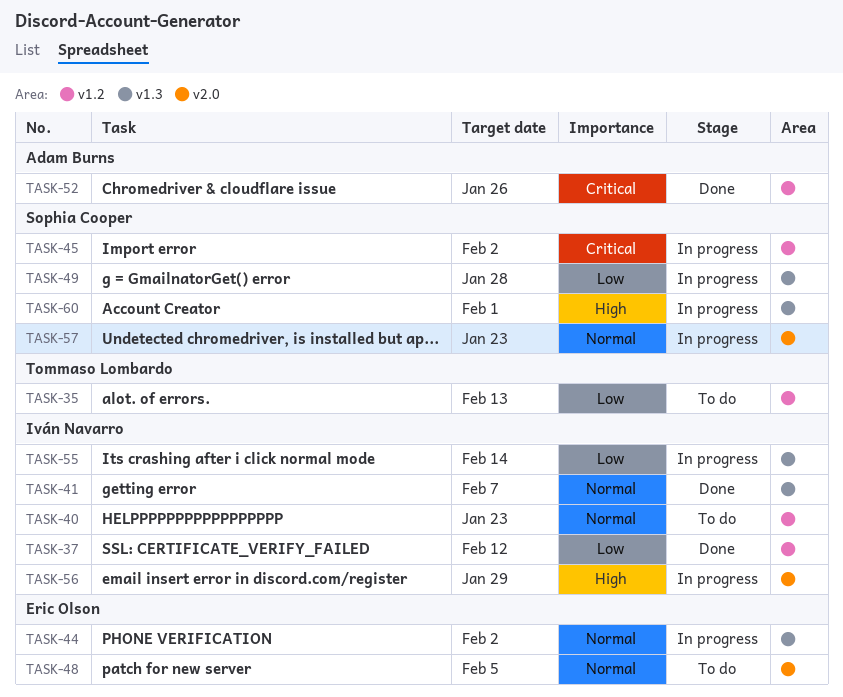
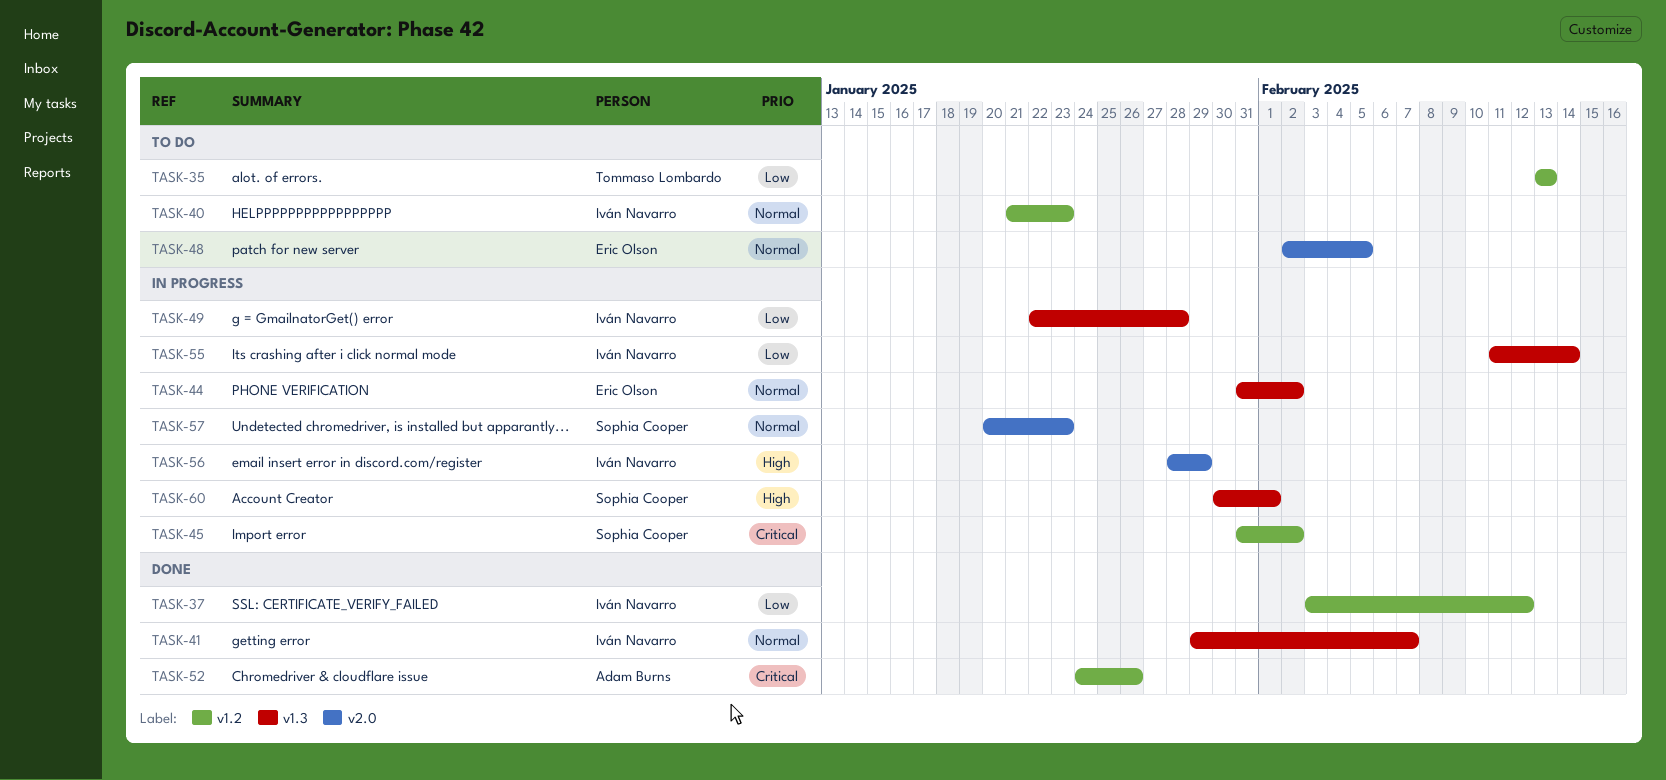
TASK-49, owner: Sophia Cooper -> Iván Navarro

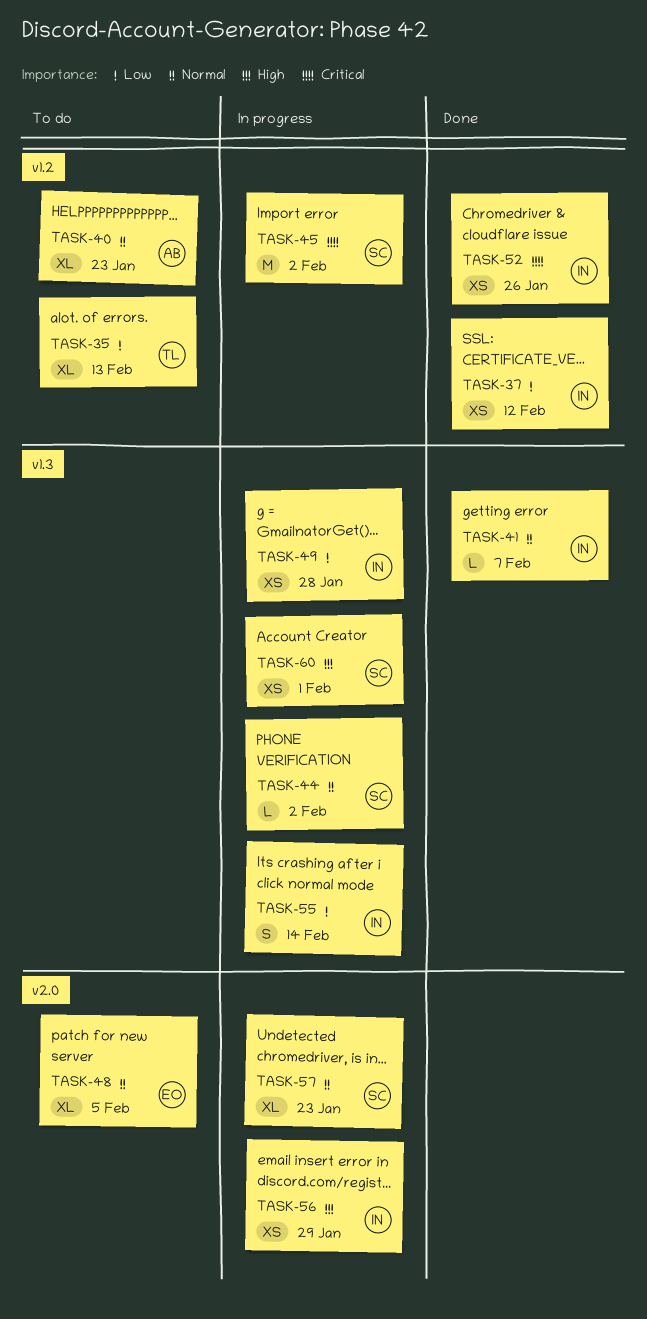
TASK-40, owner: Iván Navarro -> Adam Burns
TASK-44, owner: Eric Olson -> Sophia Cooper
TASK-52, owner: Adam Burns -> Iván Navarro

